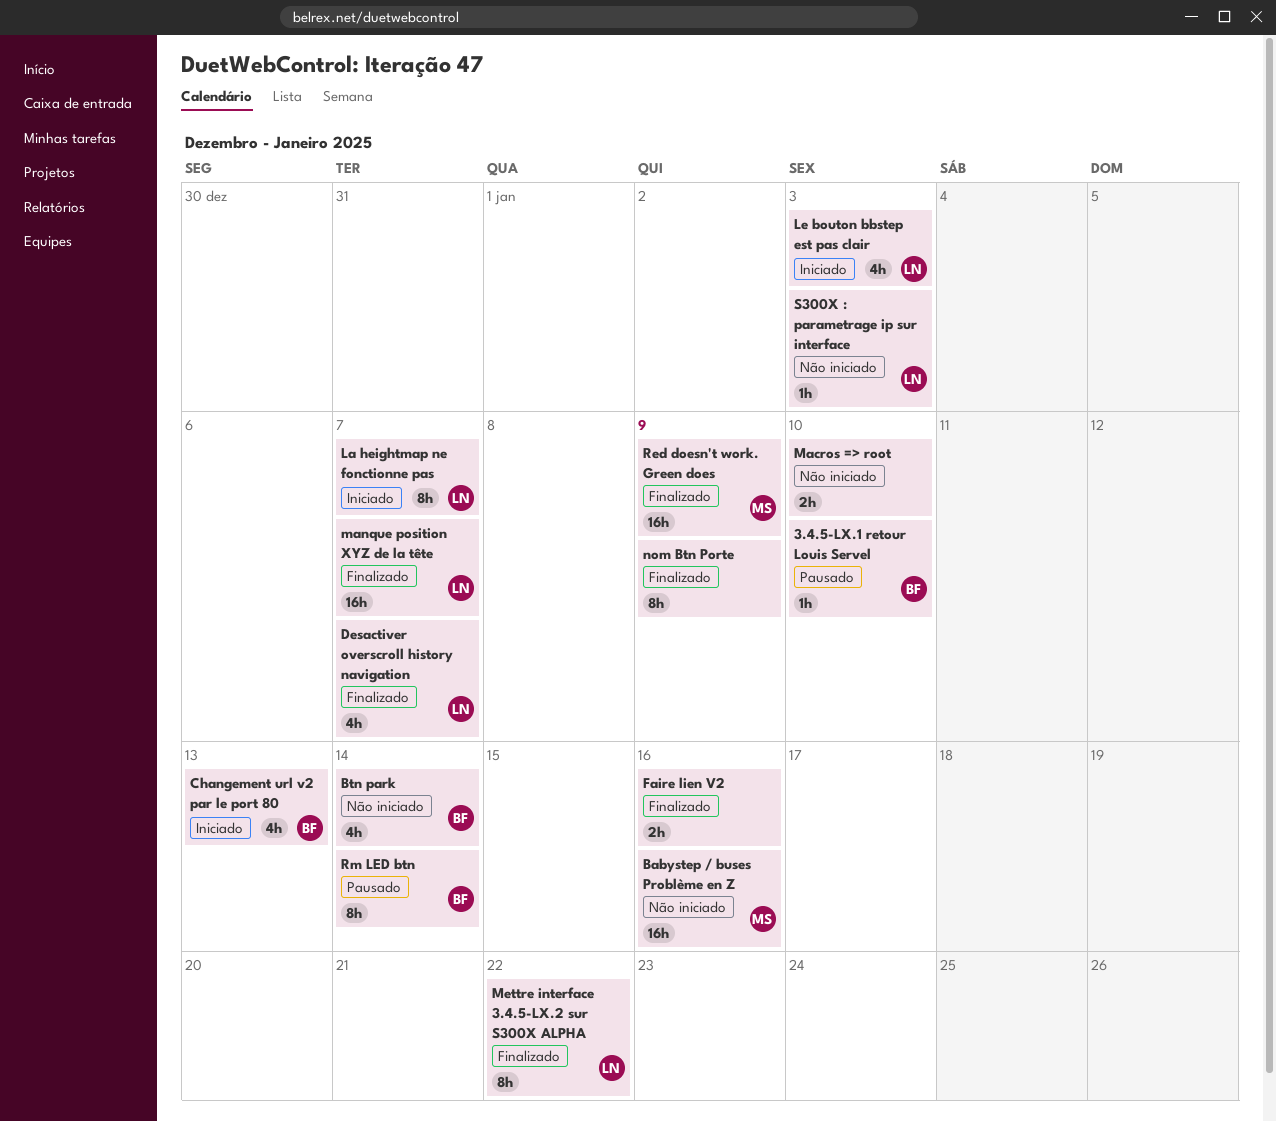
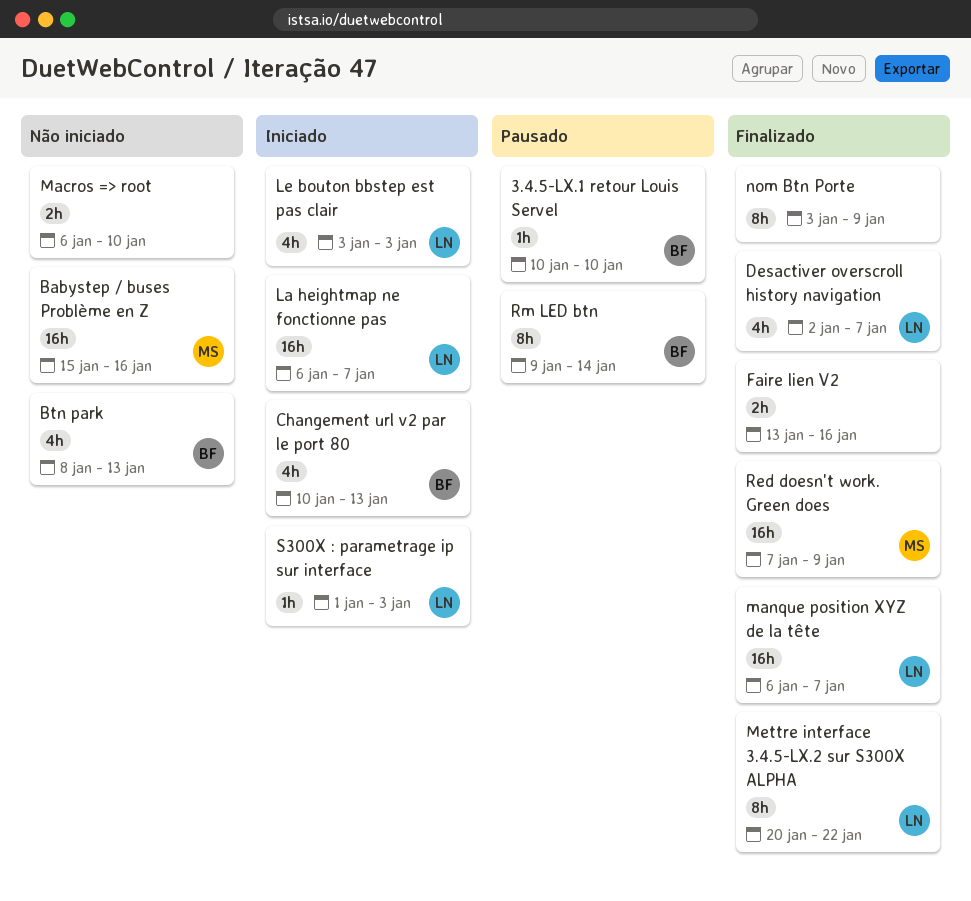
Btn park, due: Jan 14 -> Jan 13
La heightmap ne fonctionne pas, estimate: 8h -> 16h
S300X : parametrage ip sur interface, status: Não iniciado -> Iniciado

